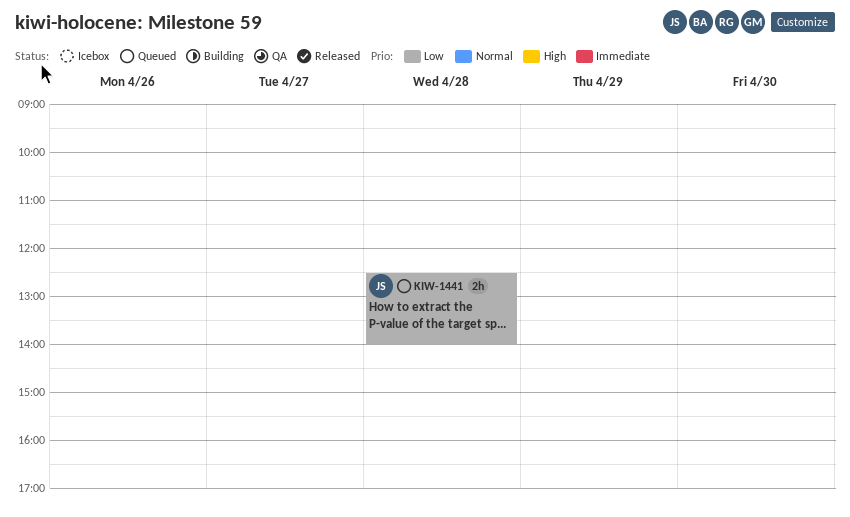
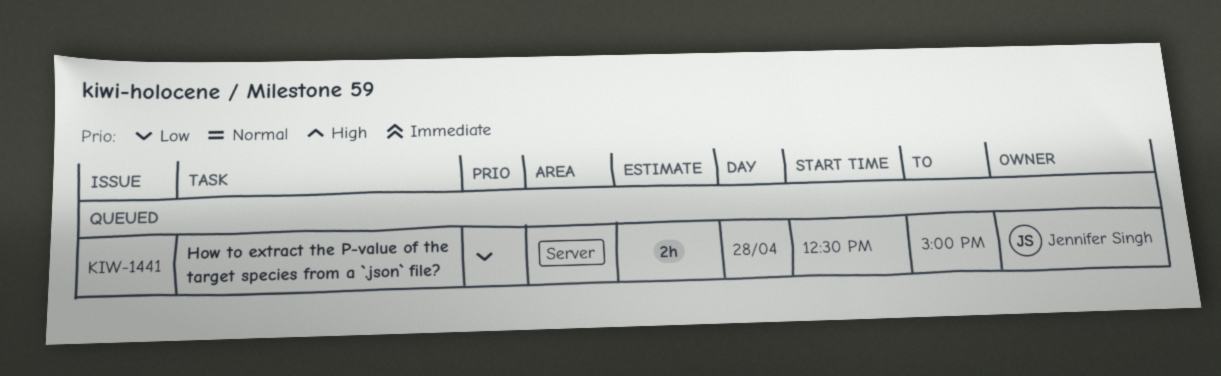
KIW-1441, ends: 14:00 -> 15:00

